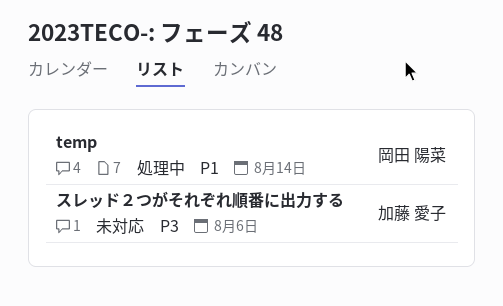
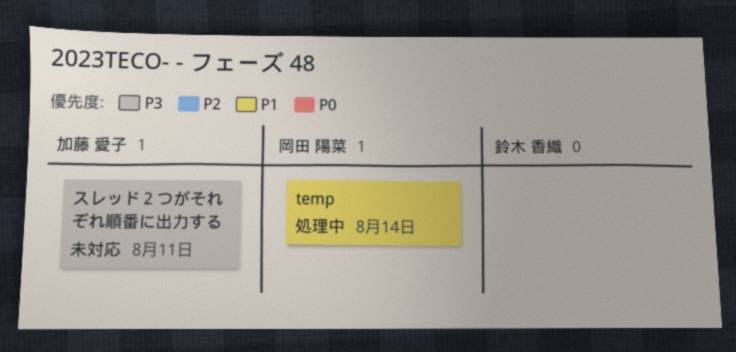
スレッド２つがそれぞれ順番に出力する, due: Aug 6 -> Aug 11

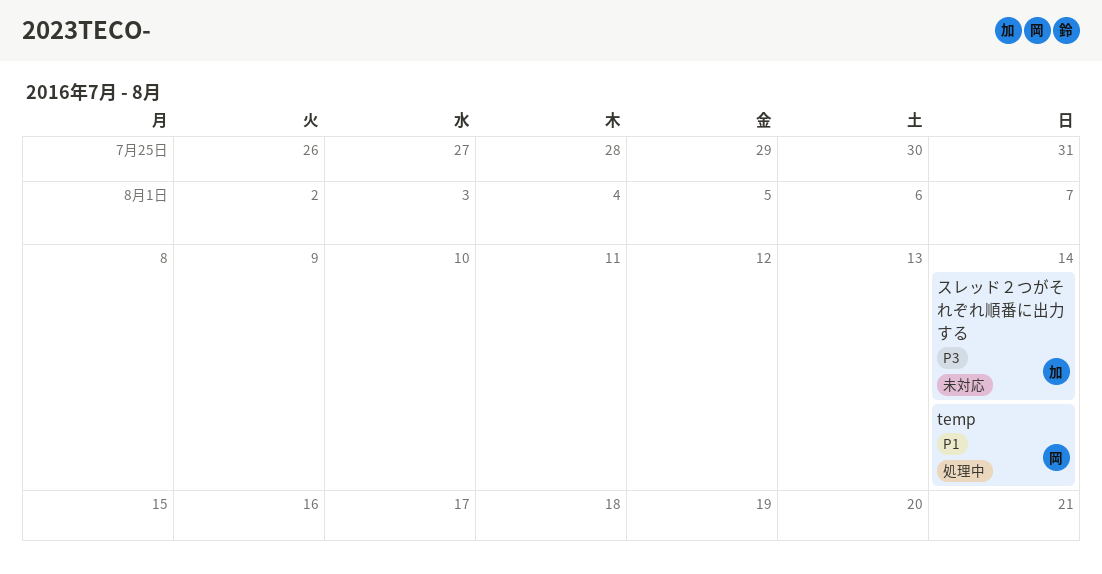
スレッド２つがそれぞれ順番に出力する, due: Aug 11 -> Aug 14

